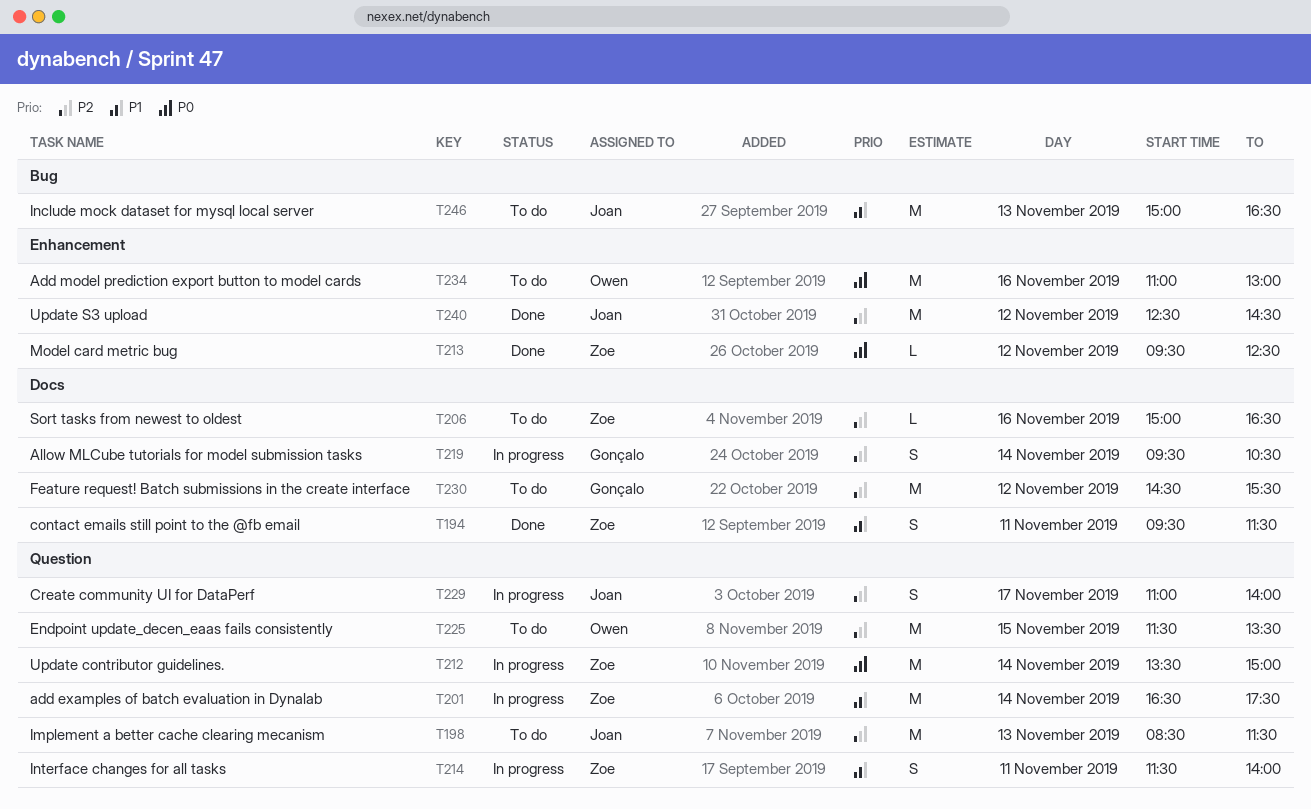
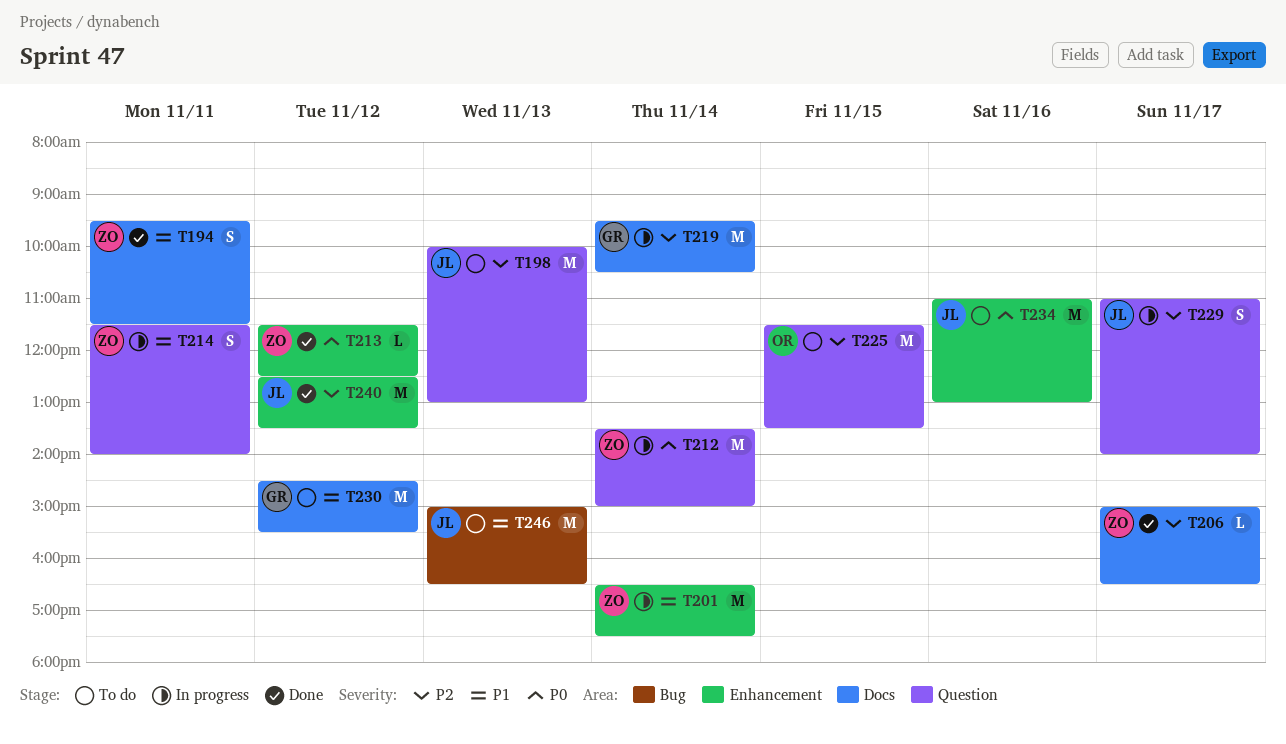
T198, begins: 08:30 -> 10:00
T198, ends: 11:30 -> 13:00
T201, label: Question -> Enhancement
T206, status: To do -> Done
T206, day: Nov 16 -> Nov 17
T213, begins: 09:30 -> 11:30
T219, estimate: S -> M
T230, priority: P2 -> P1
T234, owner: Owen -> Joan
T240, ends: 14:30 -> 13:30

